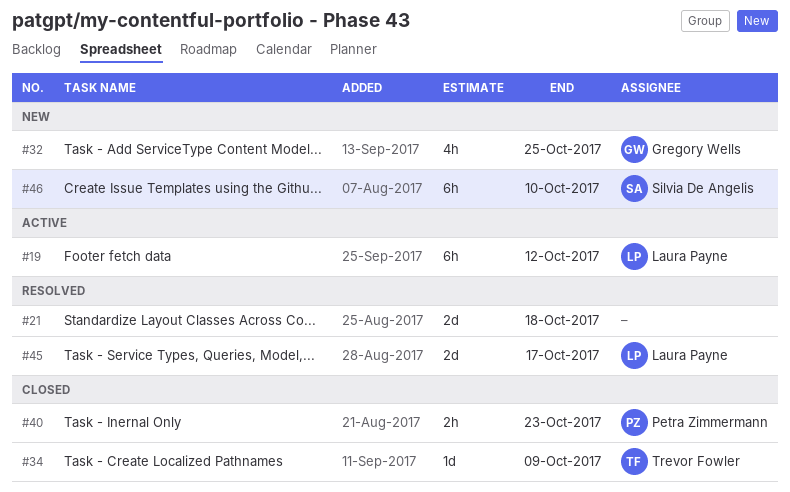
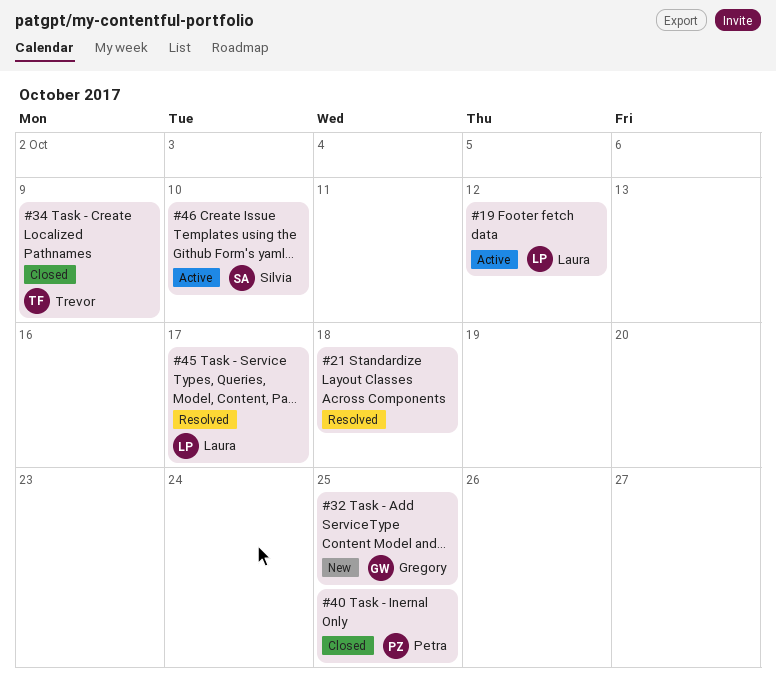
#40, due: Oct 23 -> Oct 25
#46, status: New -> Active

